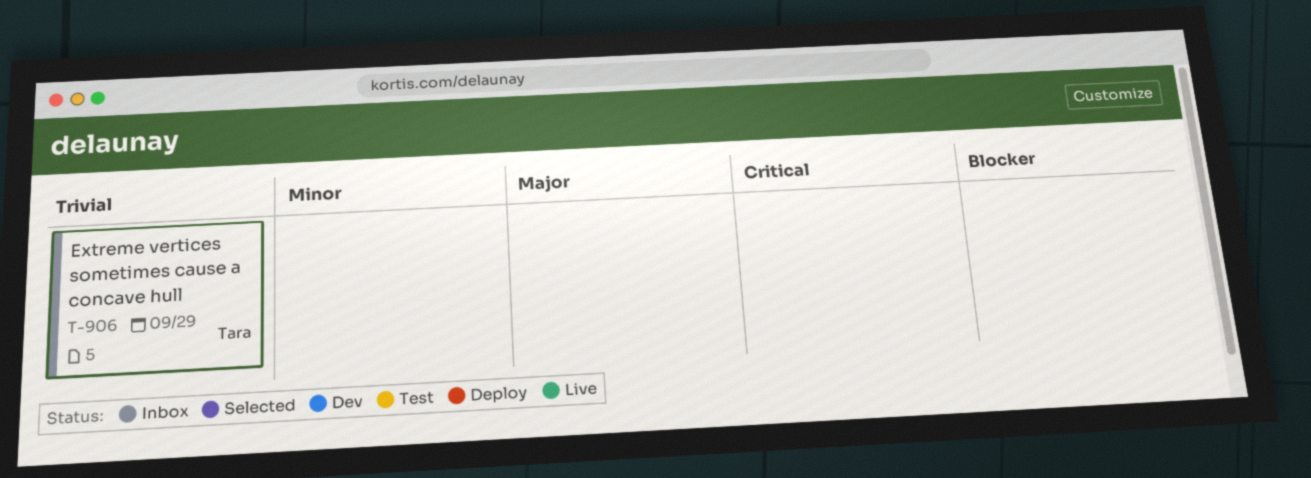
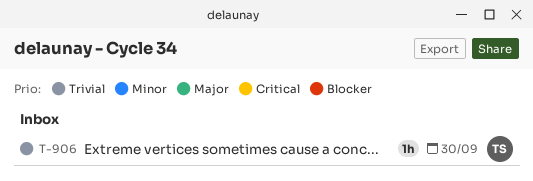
T-906, due: Sep 29 -> Sep 30

